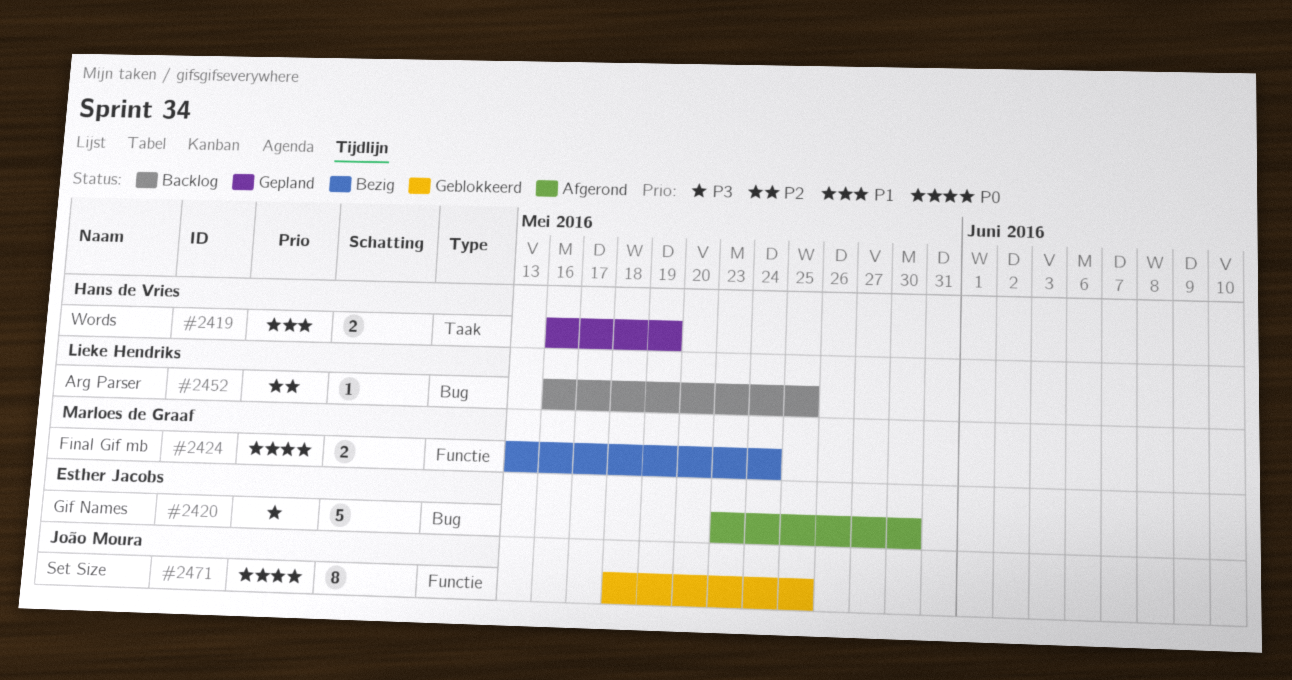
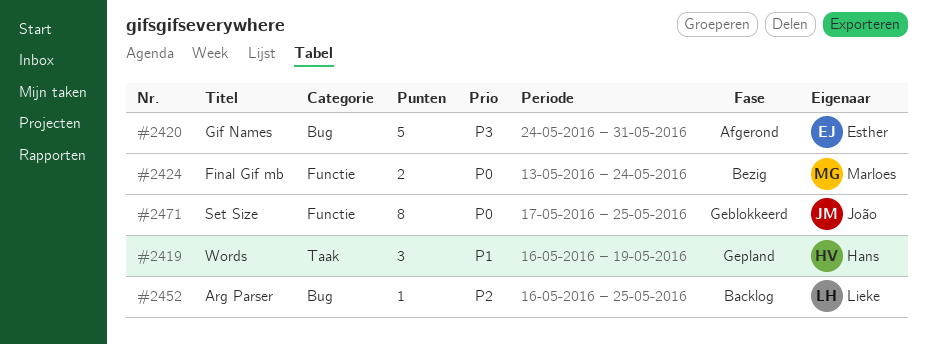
#2419, estimate: 2 -> 3
#2420, start: May 23 -> May 24
#2420, due: May 30 -> May 31
#2471, start: May 18 -> May 17

